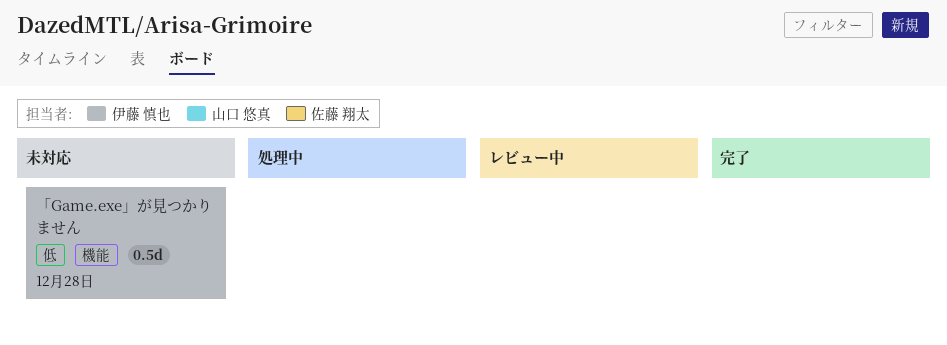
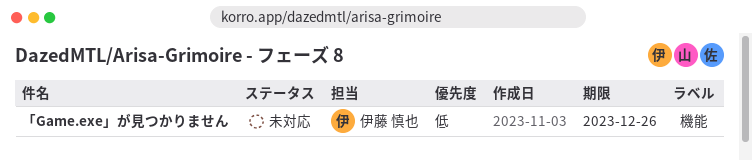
「Game.exe」が見つかりません, due: Dec 28 -> Dec 26

